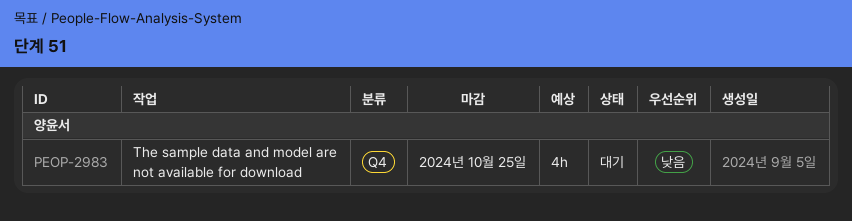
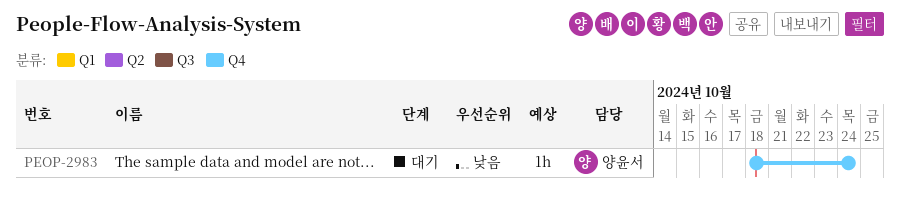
PEOP-2983, estimate: 4h -> 1h
PEOP-2983, due: Oct 25 -> Oct 24

